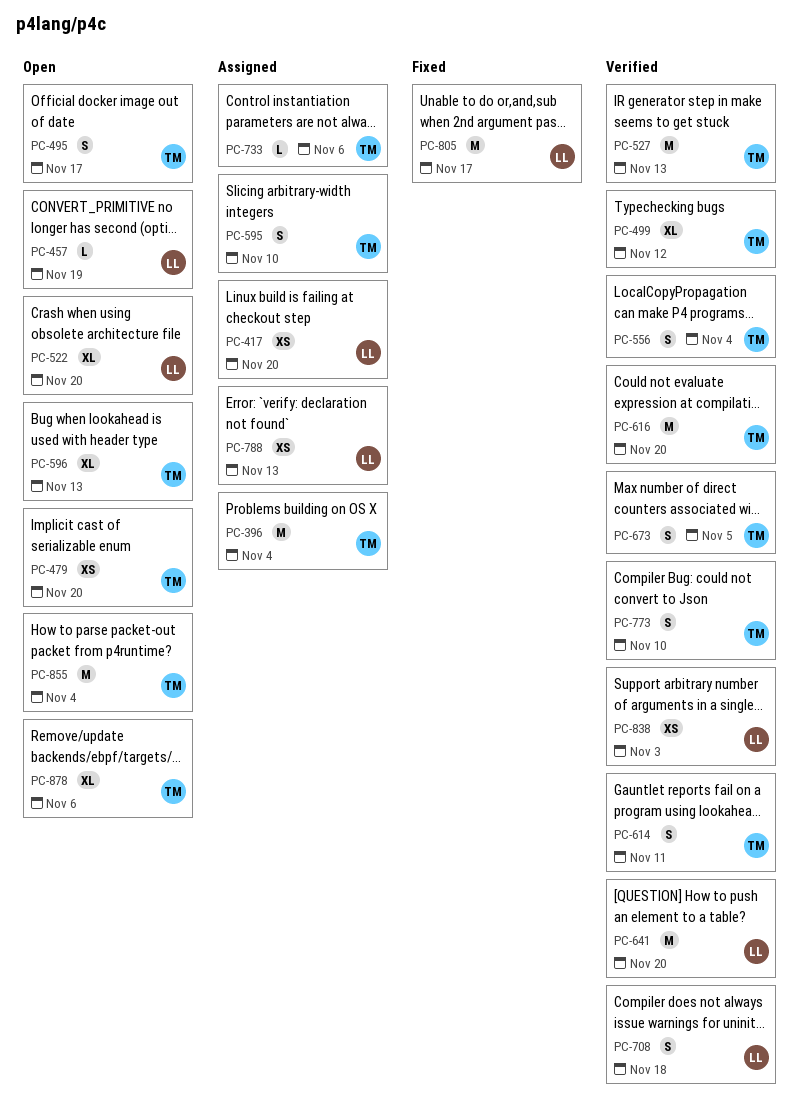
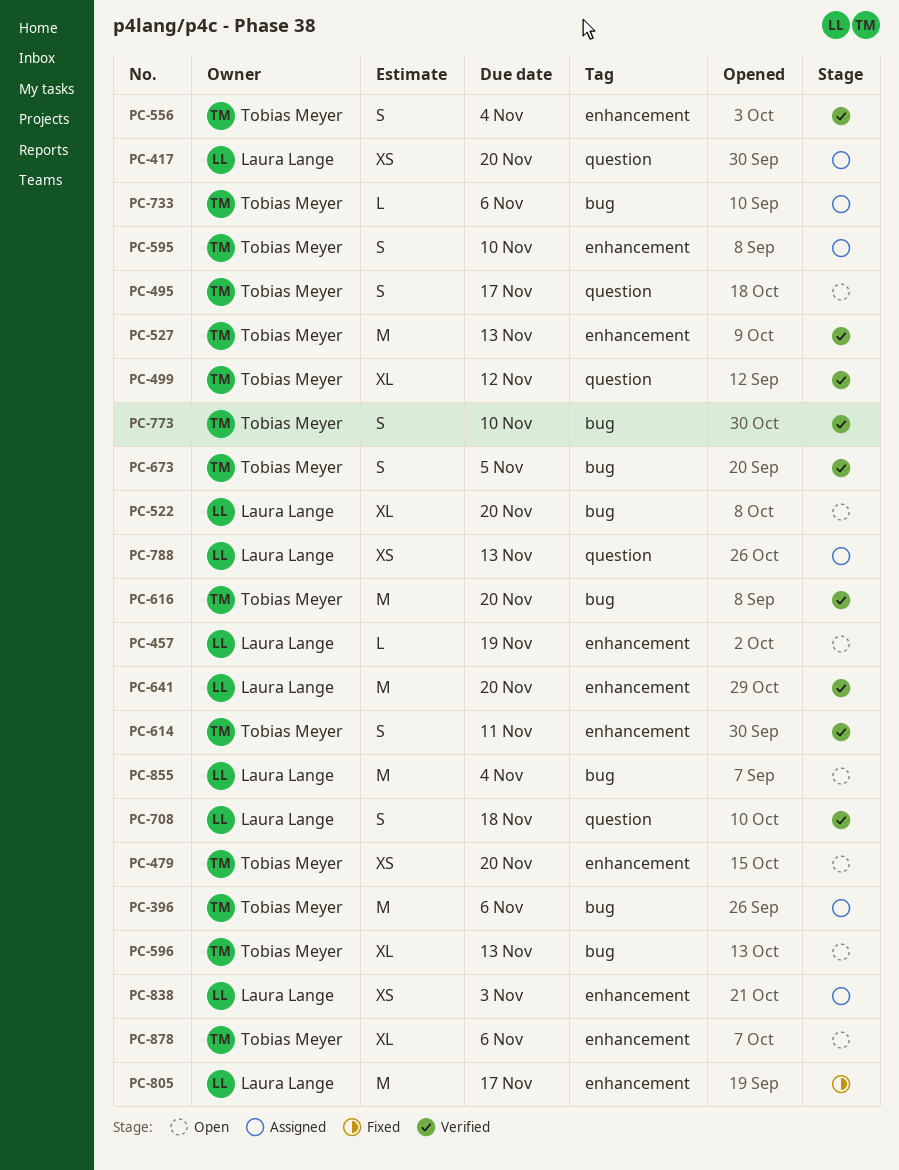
PC-396, due: Nov 4 -> Nov 6
PC-838, status: Verified -> Assigned
PC-855, owner: Tobias Meyer -> Laura Lange

